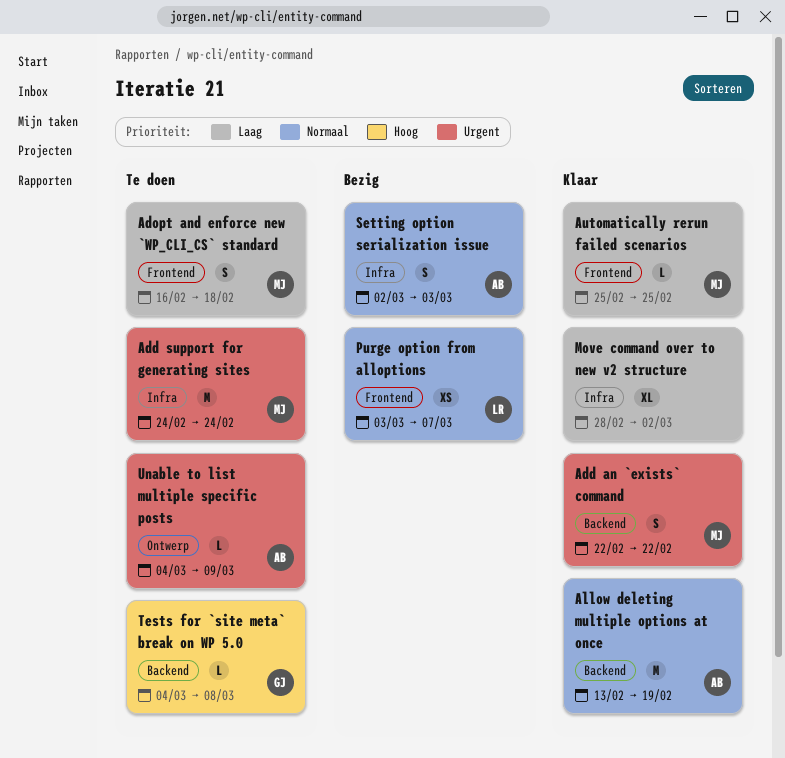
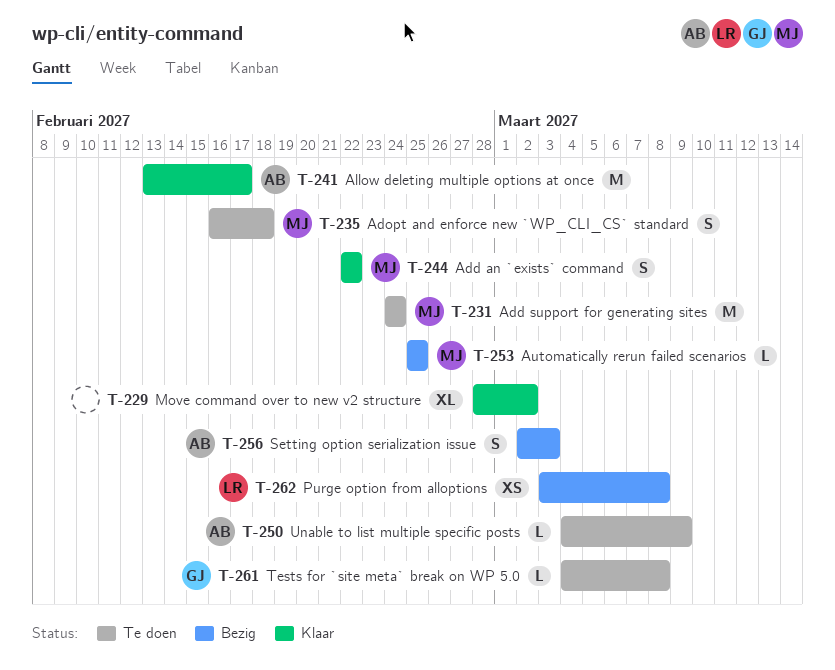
Allow deleting multiple options at once, due: Feb 19 -> Feb 17
Automatically rerun failed scenarios, status: Klaar -> Bezig
Purge option from alloptions, due: Mar 7 -> Mar 8

